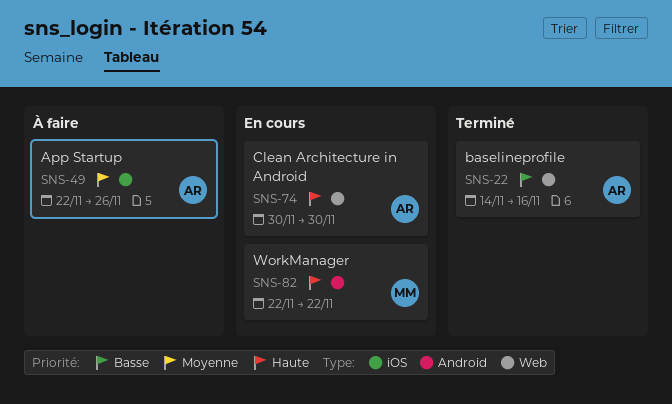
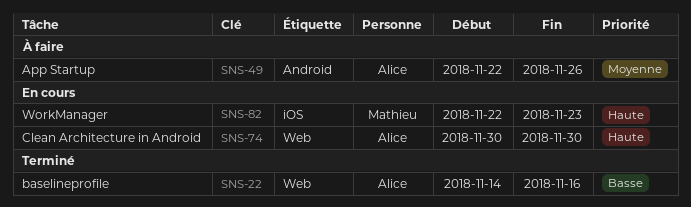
SNS-49, label: iOS -> Android
SNS-82, label: Android -> iOS
SNS-82, due: Nov 22 -> Nov 23

